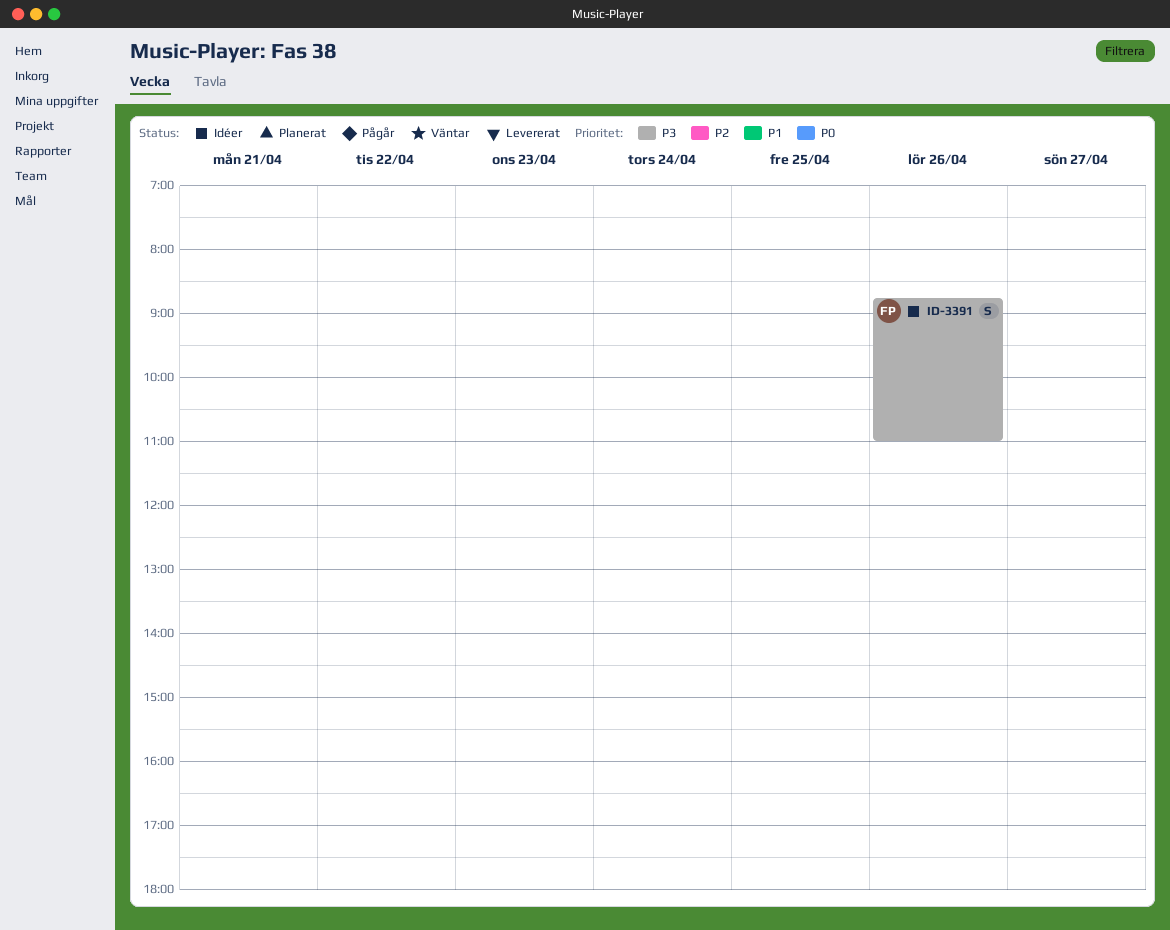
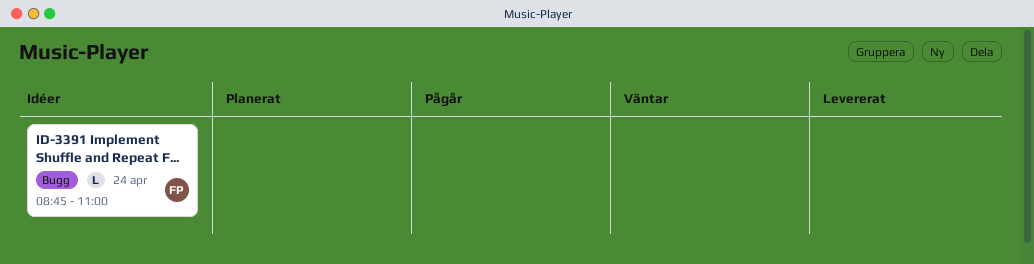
ID-3391, estimate: S -> L
ID-3391, day: Apr 26 -> Apr 24

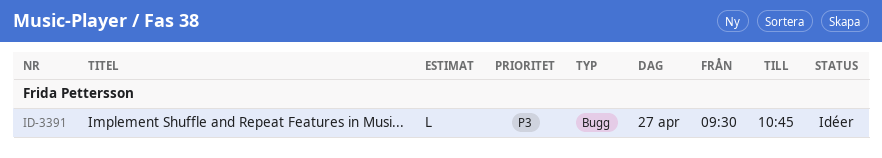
ID-3391, day: Apr 24 -> Apr 27
ID-3391, begins: 08:45 -> 09:30
ID-3391, ends: 11:00 -> 10:45

